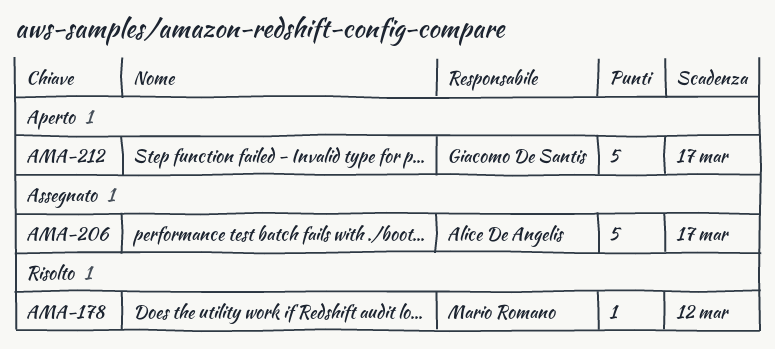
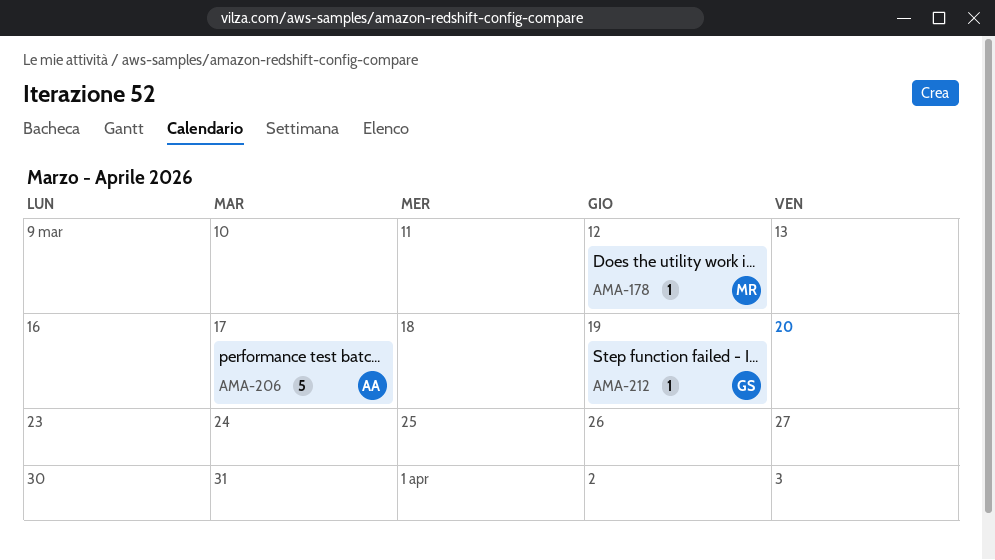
AMA-212, estimate: 5 -> 1
AMA-212, due: Mar 17 -> Mar 19

